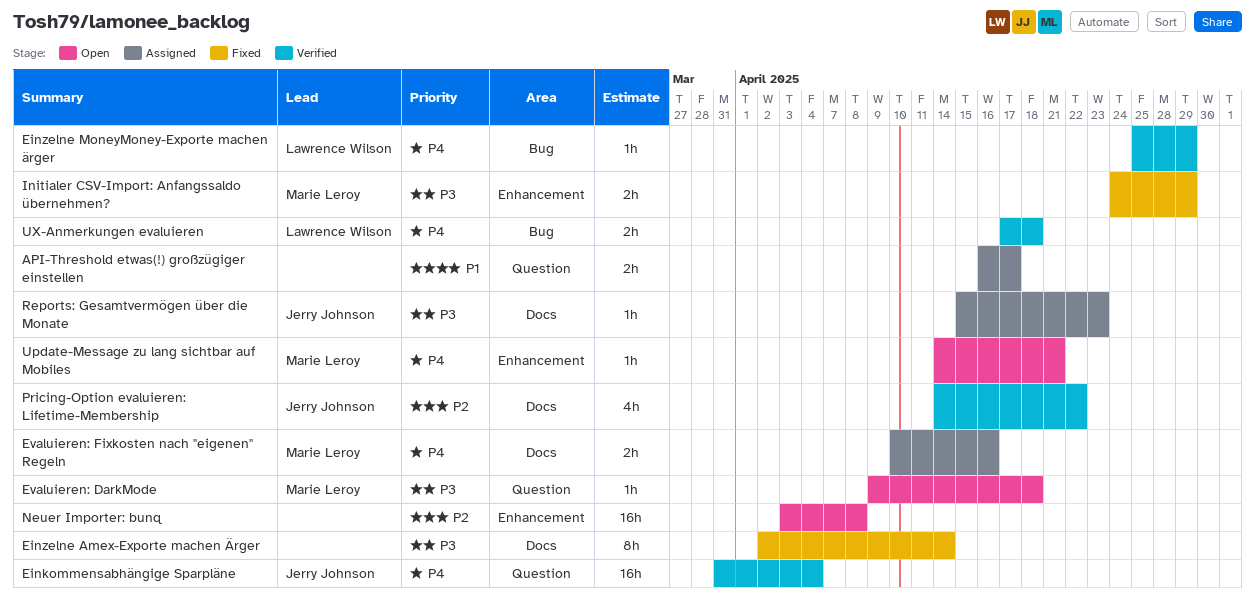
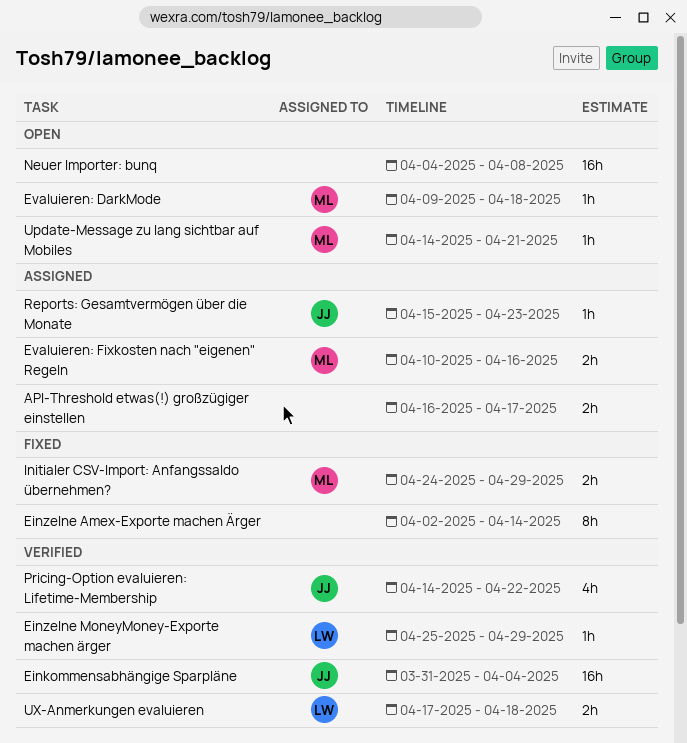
Neuer Importer: bunq, start: Apr 3 -> Apr 4

